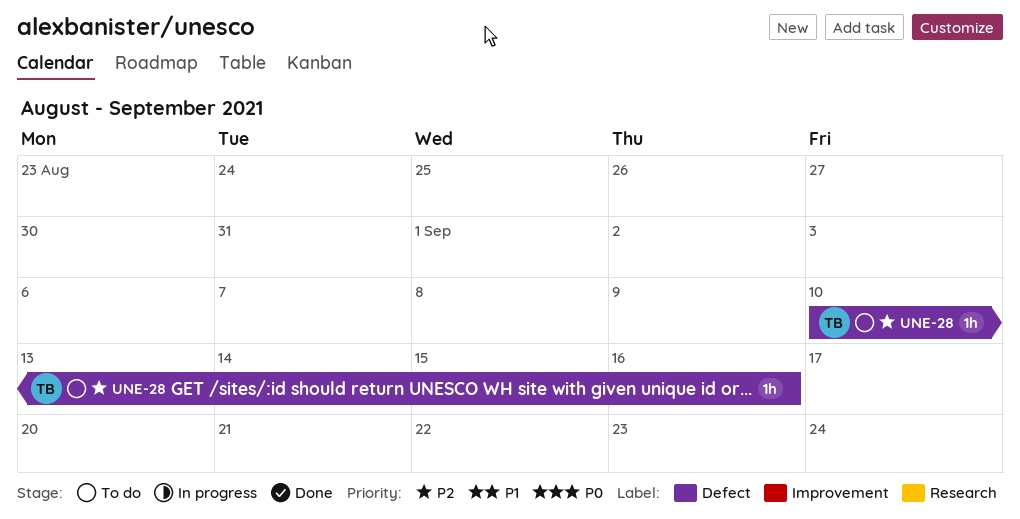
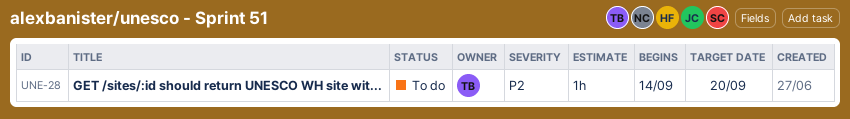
UNE-28, start: Sep 10 -> Sep 14
UNE-28, due: Sep 16 -> Sep 20

